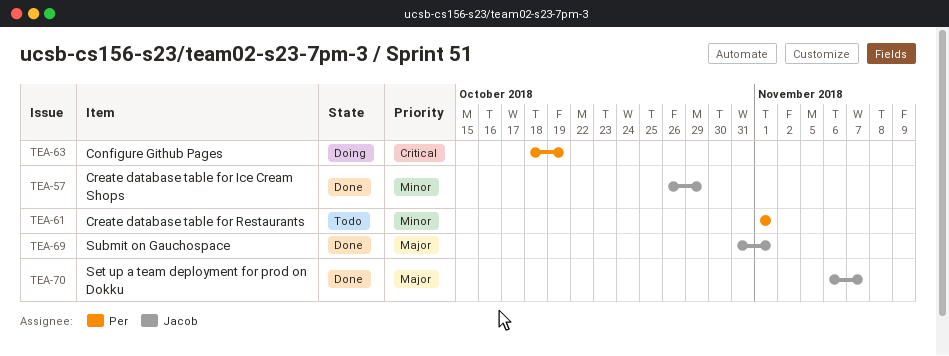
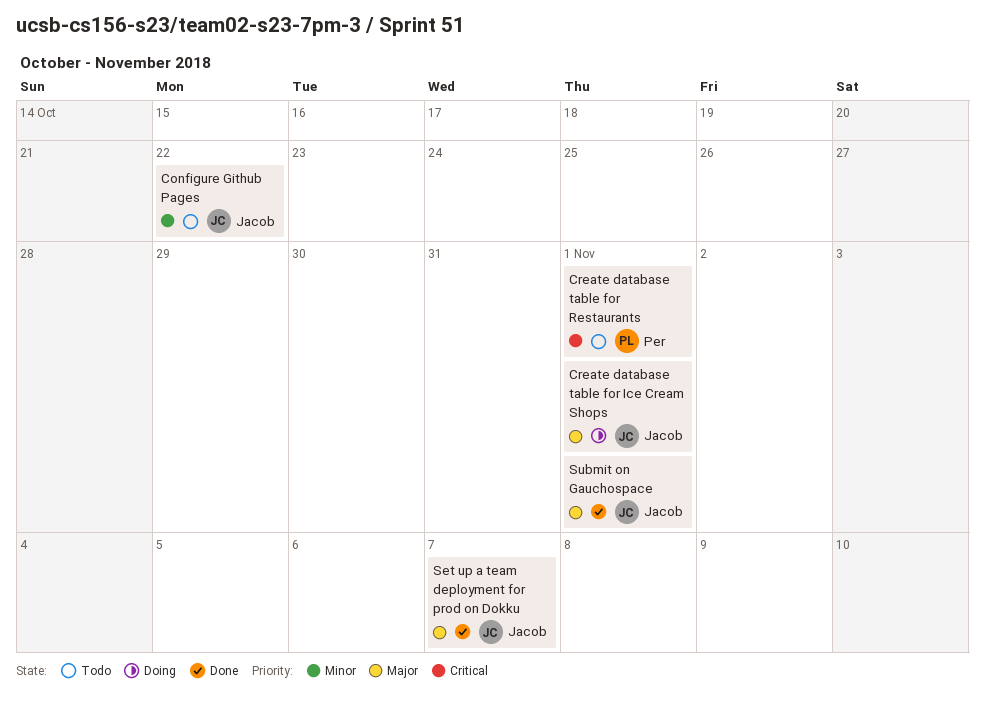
Configure Github Pages, status: Doing -> Todo
Configure Github Pages, owner: Per -> Jacob
Configure Github Pages, priority: Critical -> Minor
Configure Github Pages, due: Oct 19 -> Oct 22
Create database table for Ice Cream Shops, status: Done -> Doing
Create database table for Ice Cream Shops, priority: Minor -> Major
Create database table for Ice Cream Shops, due: Oct 29 -> Nov 1
Create database table for Restaurants, priority: Minor -> Critical

